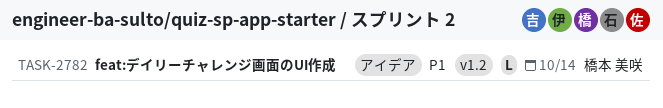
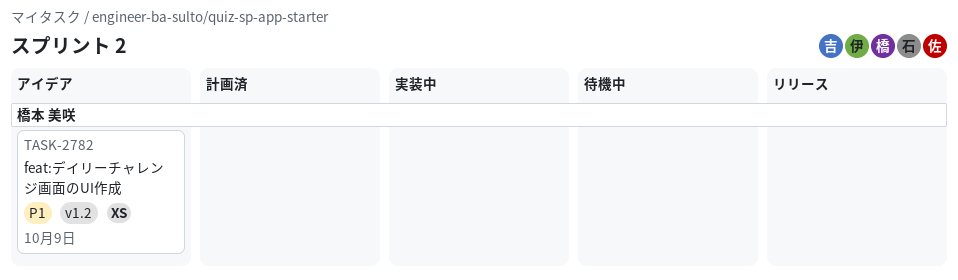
TASK-2782, estimate: L -> XS
TASK-2782, due: Oct 14 -> Oct 9

